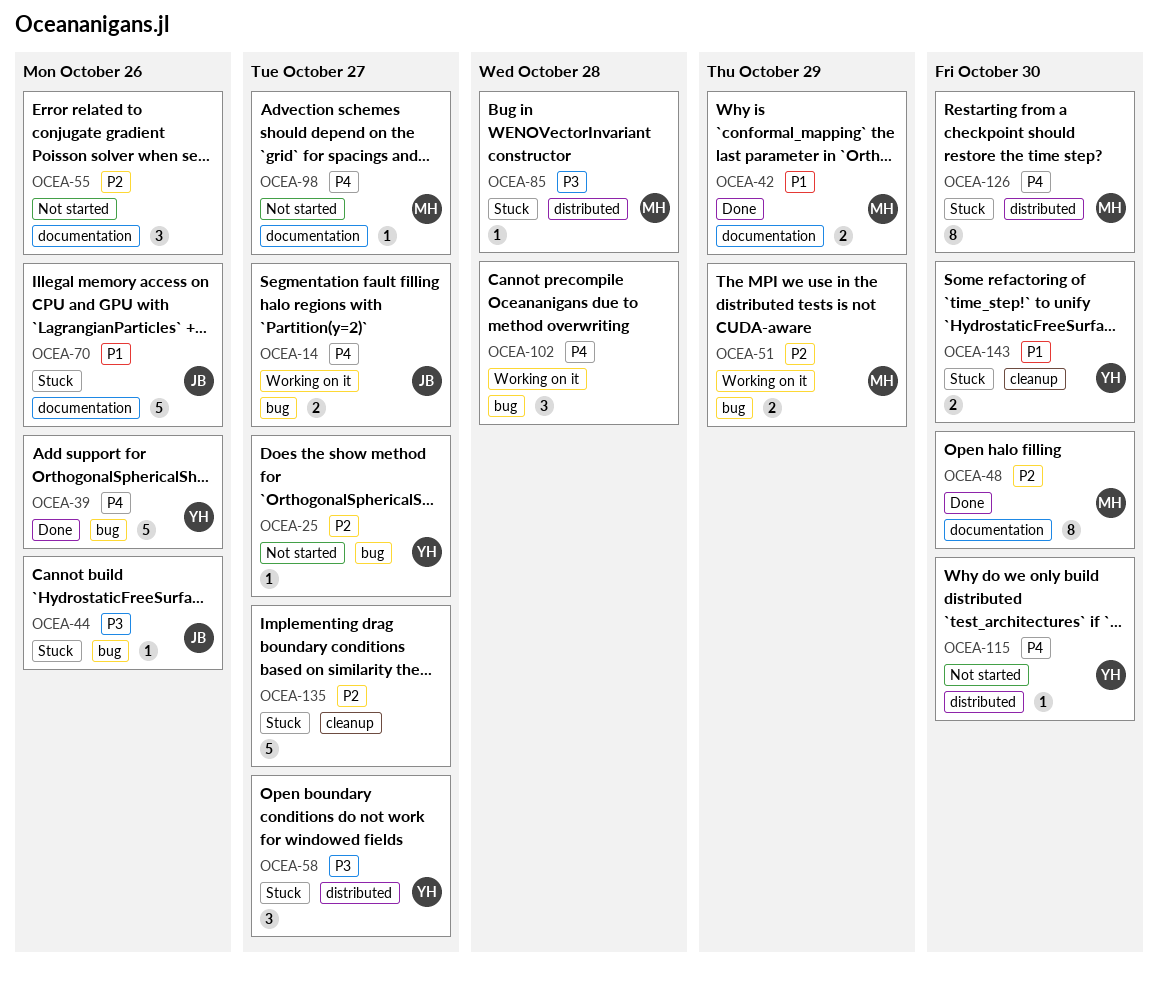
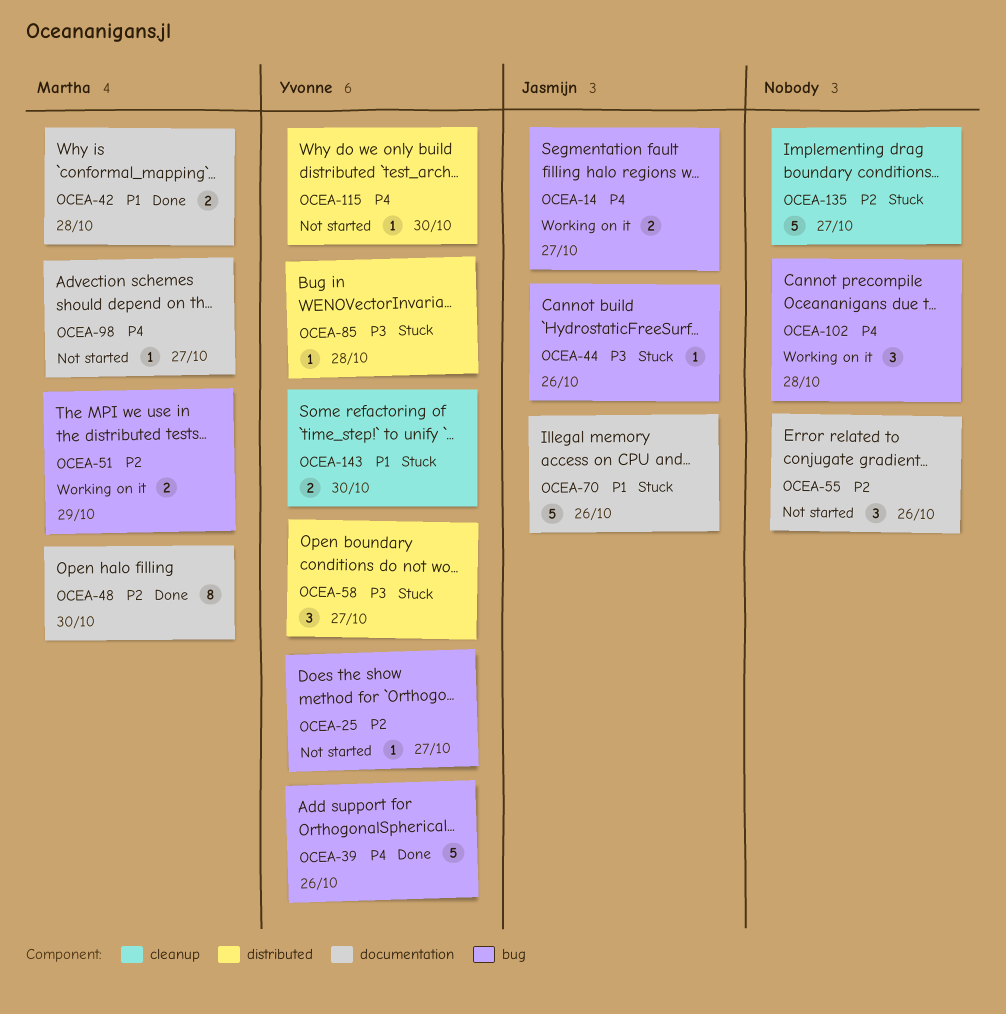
OCEA-42, due: Oct 29 -> Oct 28
OCEA-85, owner: Martha -> Yvonne
OCEA-126: present -> none

